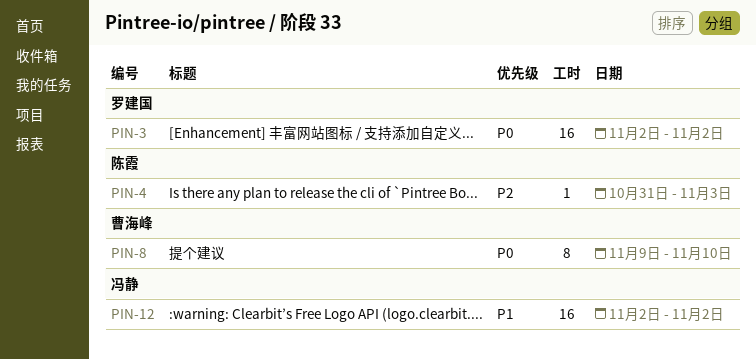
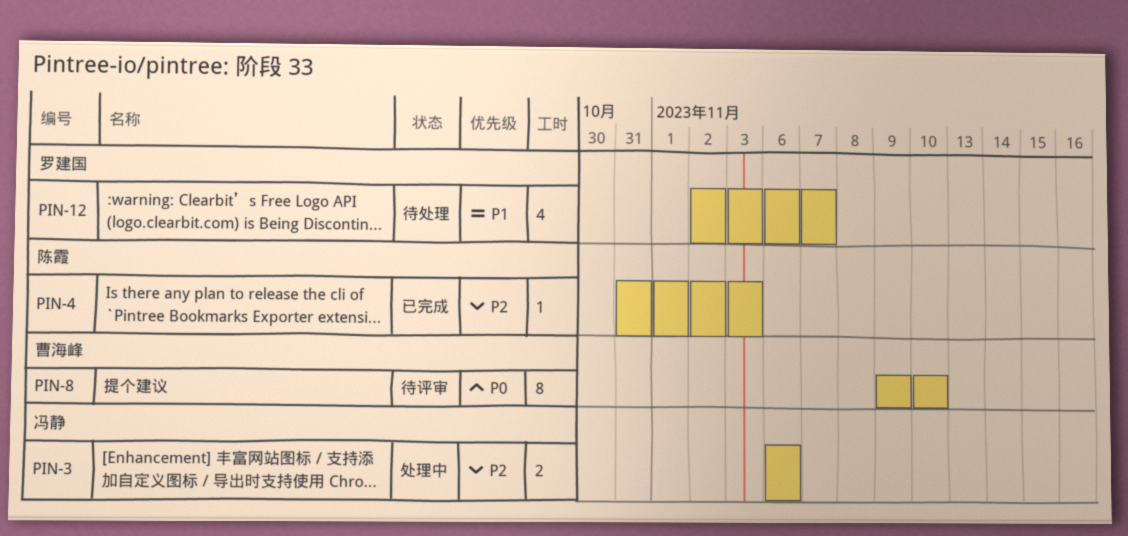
PIN-3, owner: 罗建国 -> 冯静
PIN-3, priority: P0 -> P2
PIN-3, estimate: 16 -> 2
PIN-3, start: Nov 2 -> Nov 6
PIN-3, due: Nov 2 -> Nov 6
PIN-12, owner: 冯静 -> 罗建国
PIN-12, estimate: 16 -> 4
PIN-12, due: Nov 2 -> Nov 7

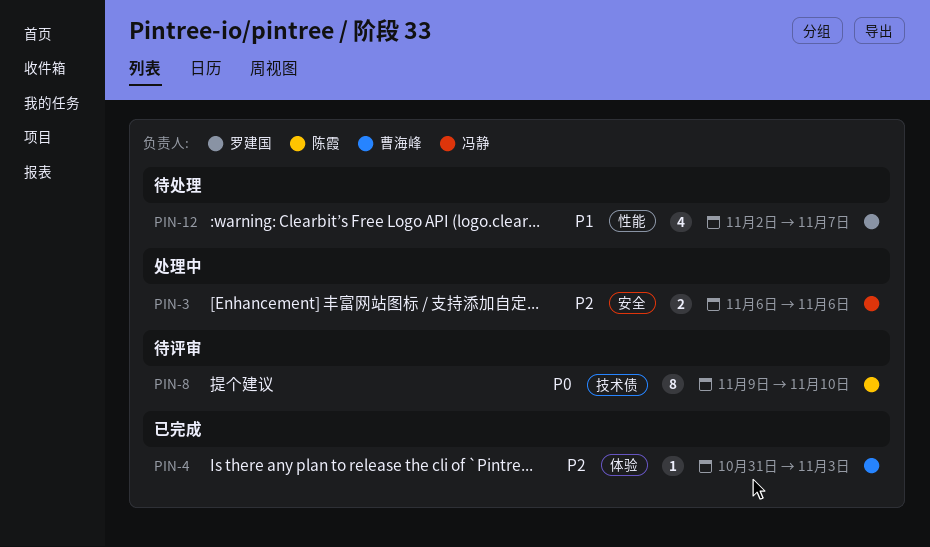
PIN-4, owner: 陈霞 -> 曹海峰
PIN-8, owner: 曹海峰 -> 陈霞

